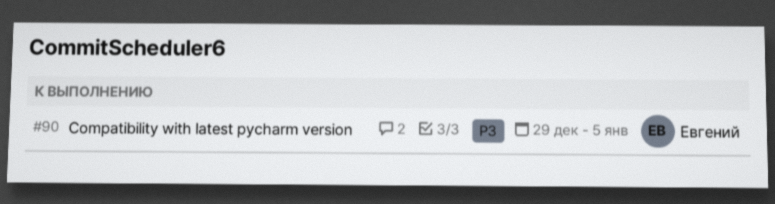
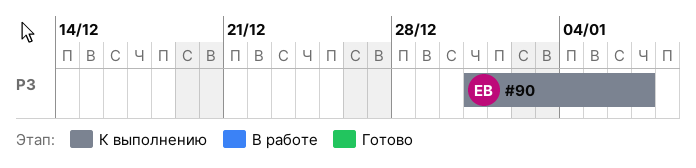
#90, start: Dec 29 -> Dec 31
#90, due: Jan 5 -> Jan 7

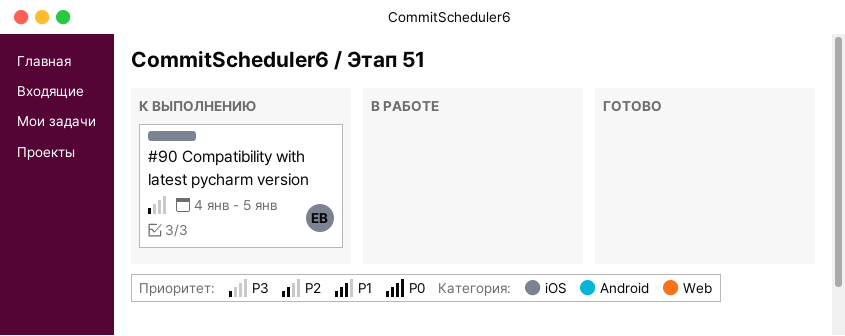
#90, start: Dec 31 -> Jan 4
#90, due: Jan 7 -> Jan 5

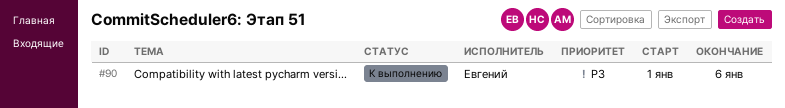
#90, start: Jan 4 -> Jan 1
#90, due: Jan 5 -> Jan 6

